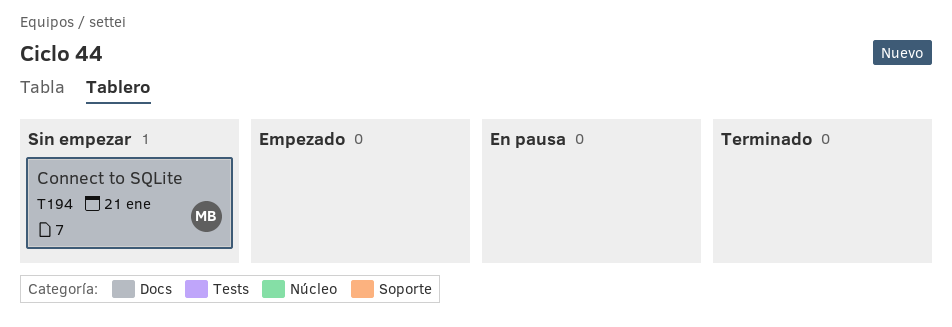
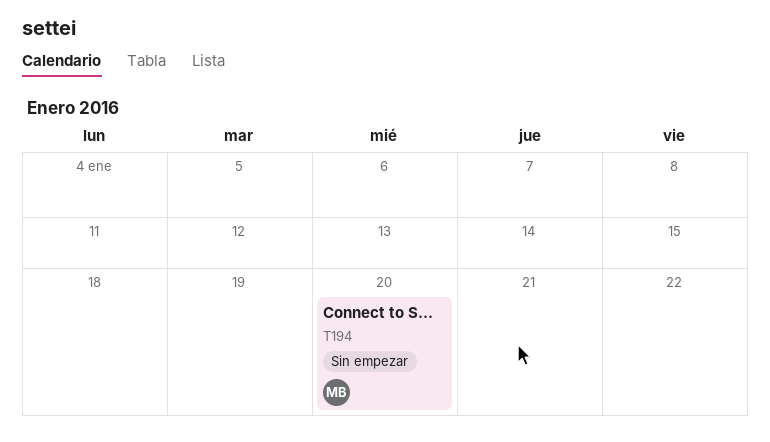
T194, due: Jan 21 -> Jan 20

